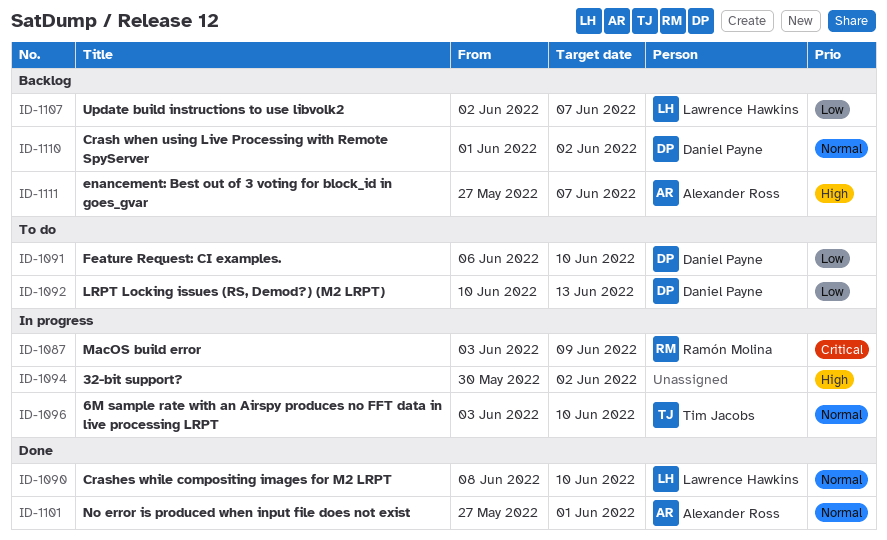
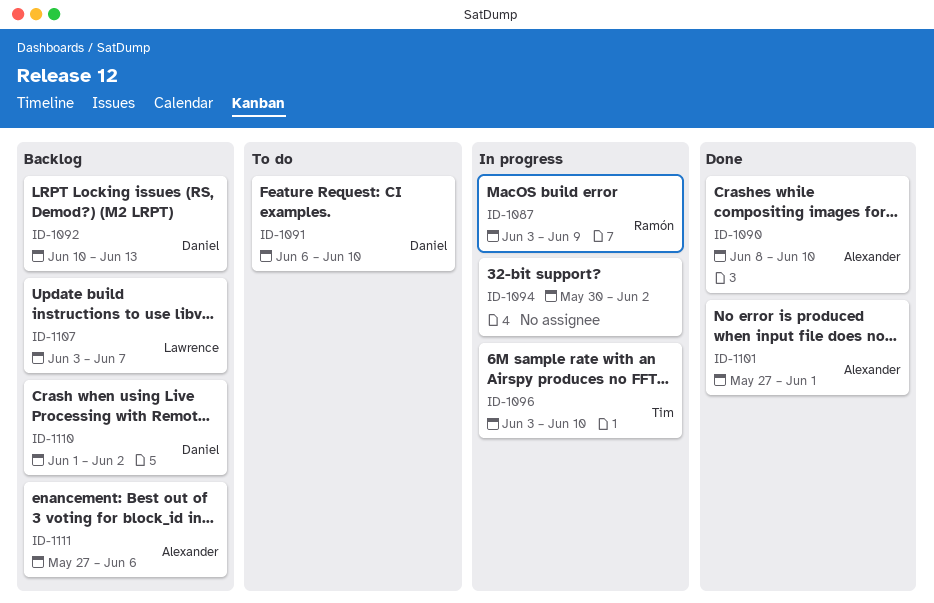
ID-1090, owner: Lawrence Hawkins -> Alexander Ross
ID-1092, status: To do -> Backlog
ID-1107, start: Jun 2 -> Jun 3
ID-1111, due: Jun 7 -> Jun 6

